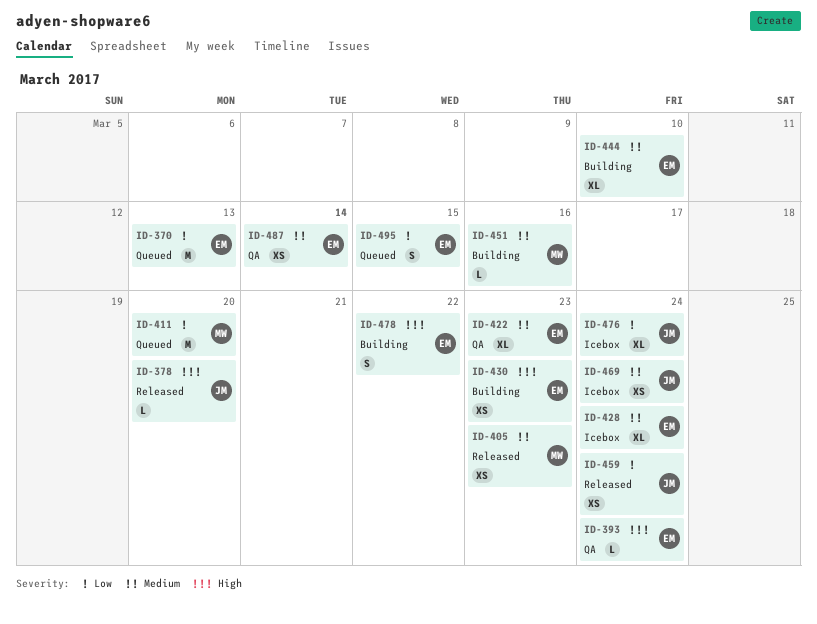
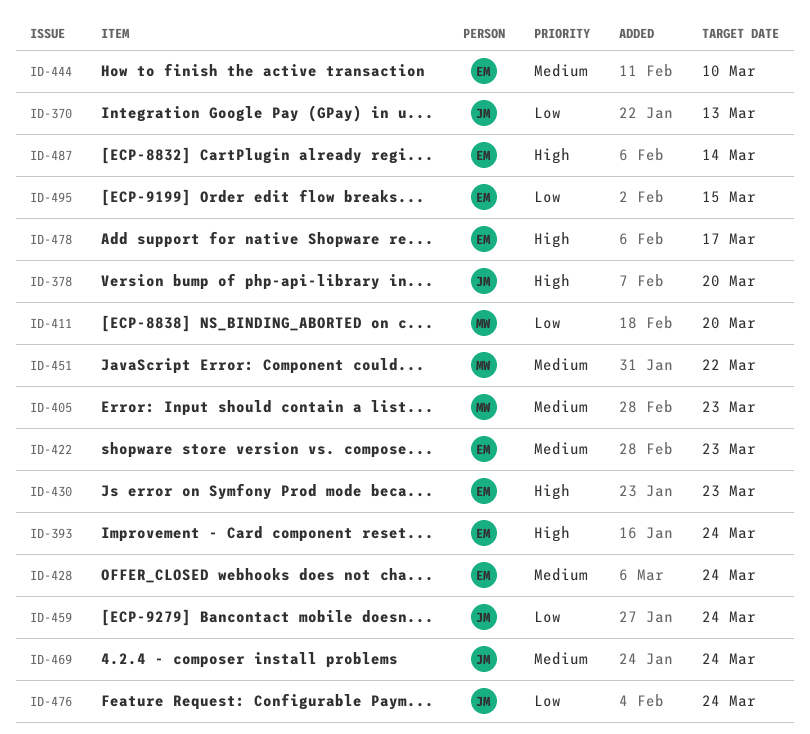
ID-370, owner: EM -> JM
ID-451, due: Mar 16 -> Mar 22
ID-478, due: Mar 22 -> Mar 17
ID-487, priority: Medium -> High

